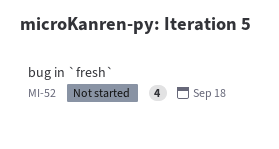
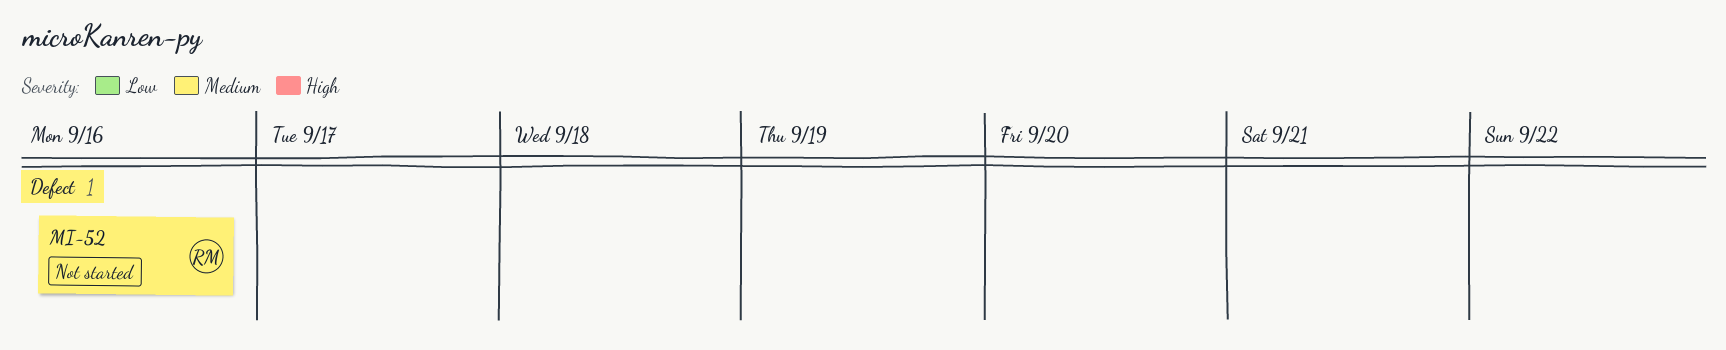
MI-52, due: Sep 18 -> Sep 16

